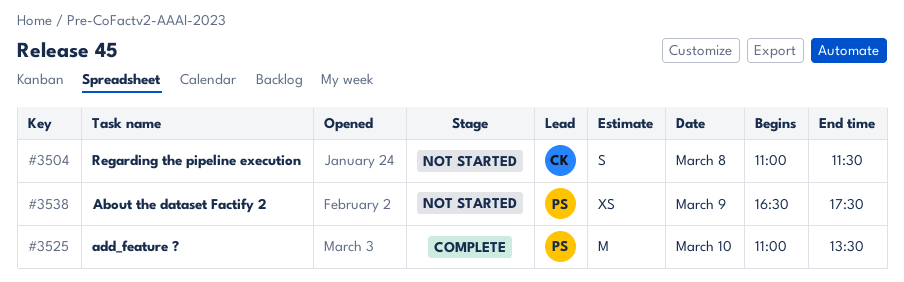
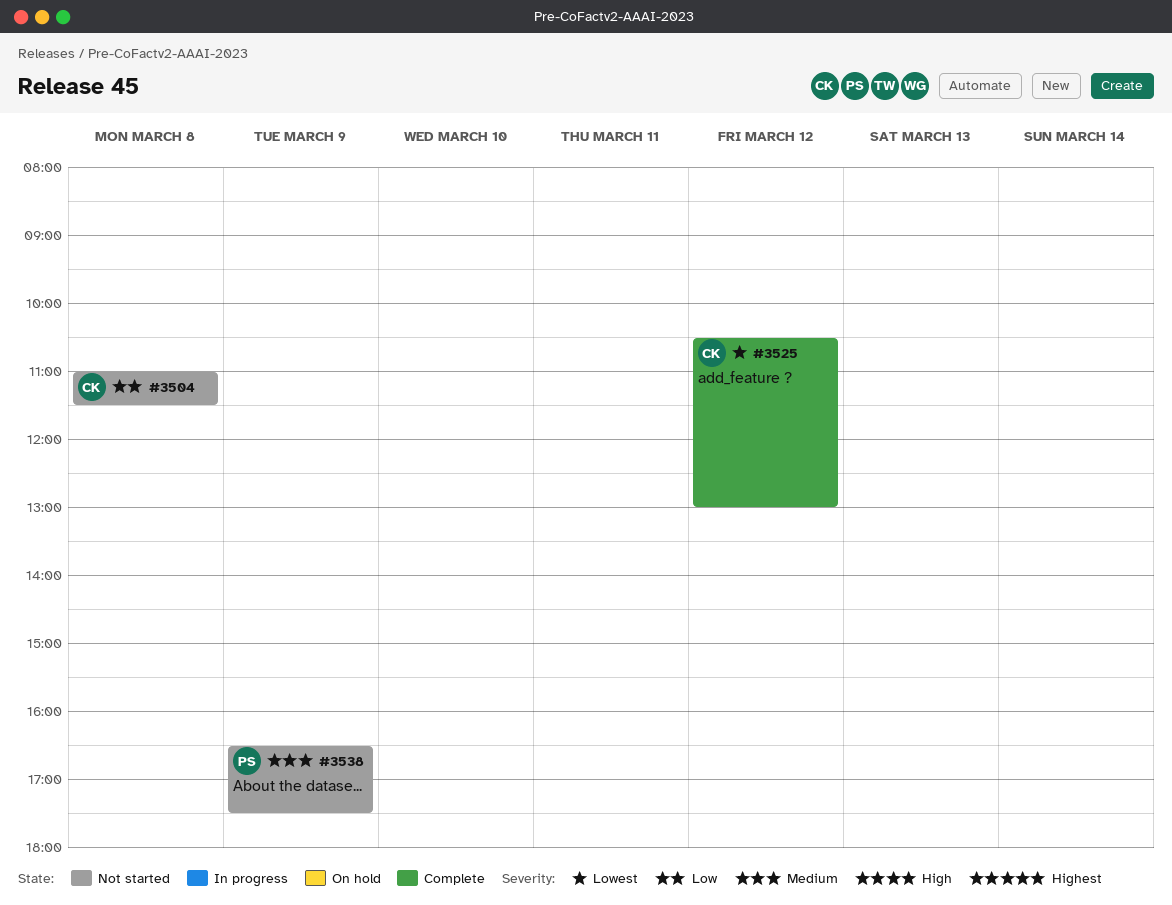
#3525, owner: PS -> CK
#3525, day: Mar 10 -> Mar 12
#3525, begins: 11:00 -> 10:30
#3525, ends: 13:30 -> 13:00

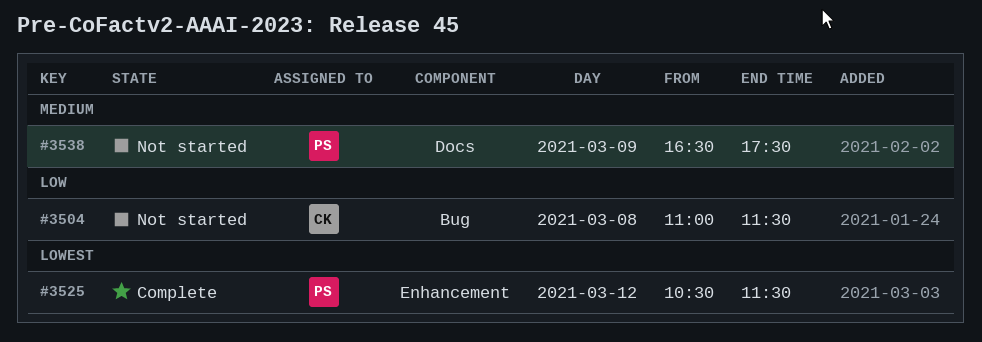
#3525, owner: CK -> PS
#3525, ends: 13:00 -> 11:30

